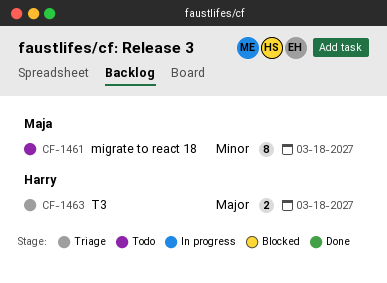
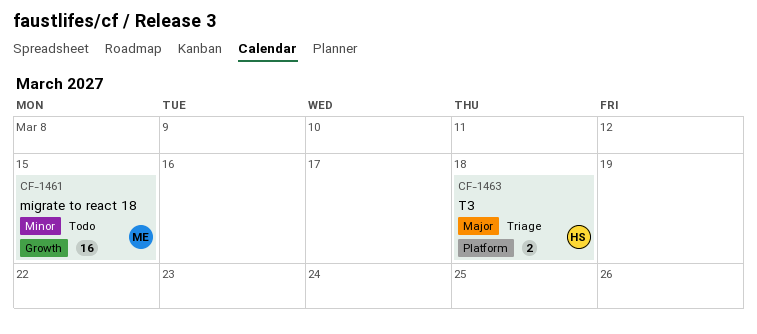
CF-1461, estimate: 8 -> 16
CF-1461, due: Mar 18 -> Mar 15

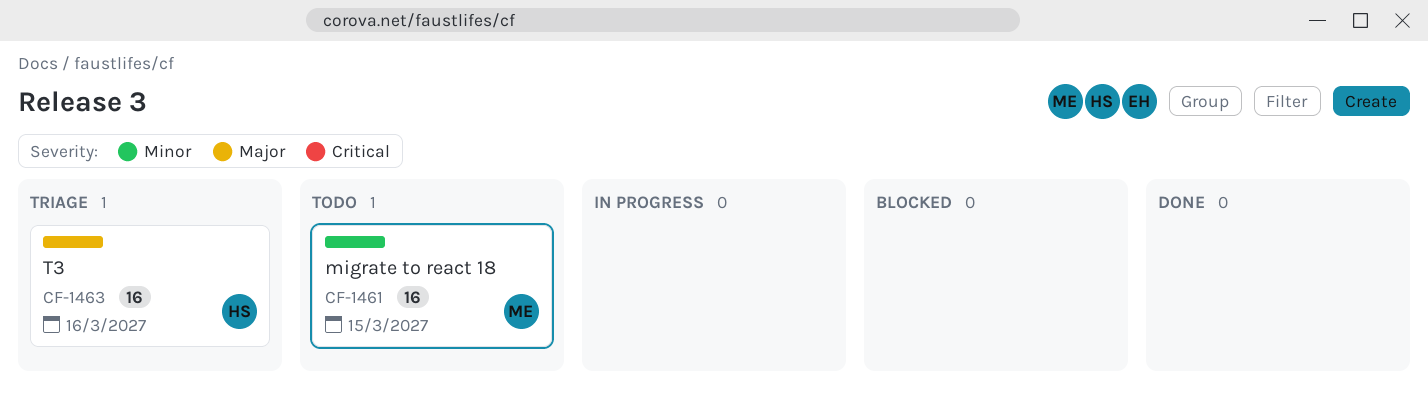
CF-1463, estimate: 2 -> 16
CF-1463, due: Mar 18 -> Mar 16

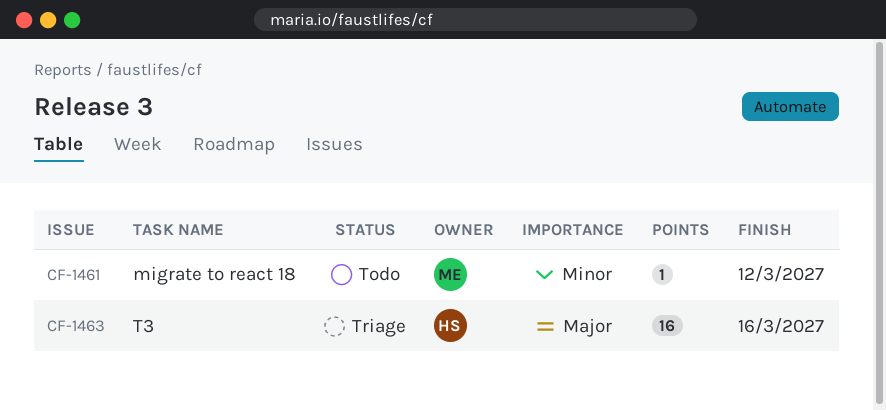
CF-1461, estimate: 16 -> 1
CF-1461, due: Mar 15 -> Mar 12

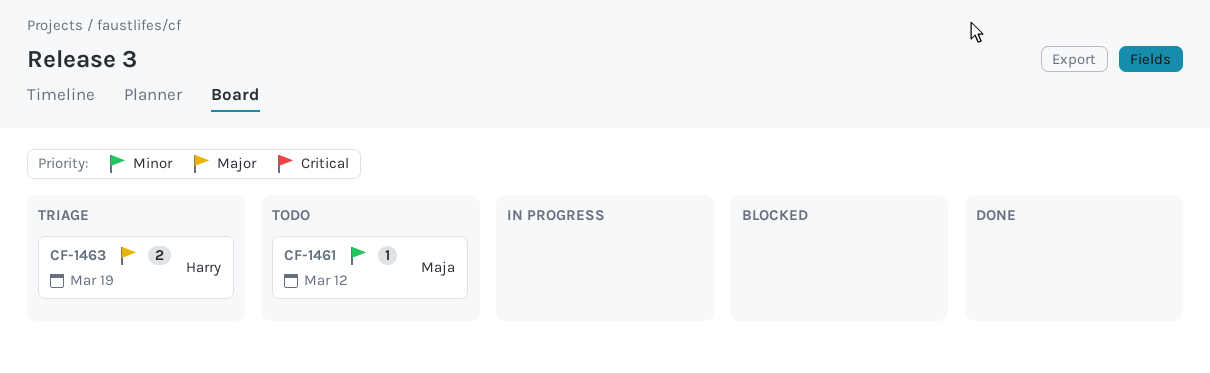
CF-1463, estimate: 16 -> 2
CF-1463, due: Mar 16 -> Mar 19

